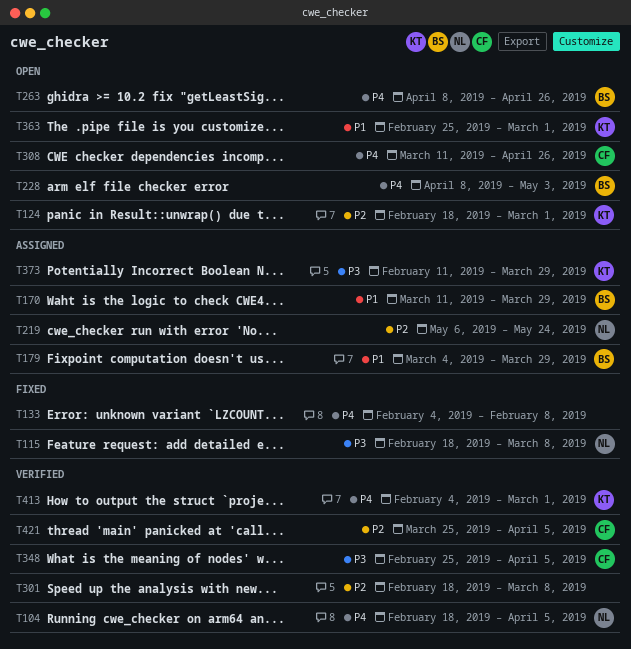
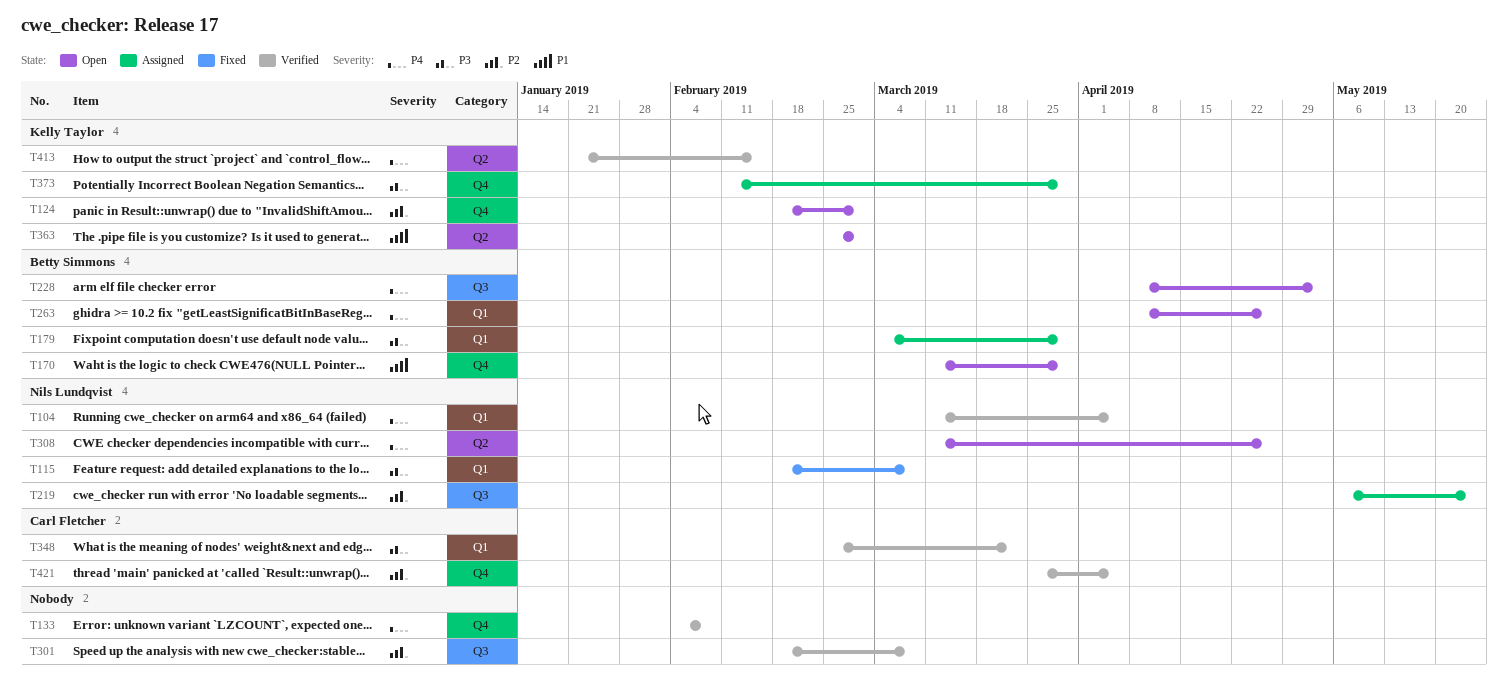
T104, start: Feb 18 -> Mar 11
T133, status: Fixed -> Verified
T170, status: Assigned -> Open
T179, priority: P1 -> P3
T308, owner: Carl Fletcher -> Nils Lundqvist
T348, due: Apr 5 -> Mar 22
T413, start: Feb 4 -> Jan 21
T413, due: Mar 1 -> Feb 15

